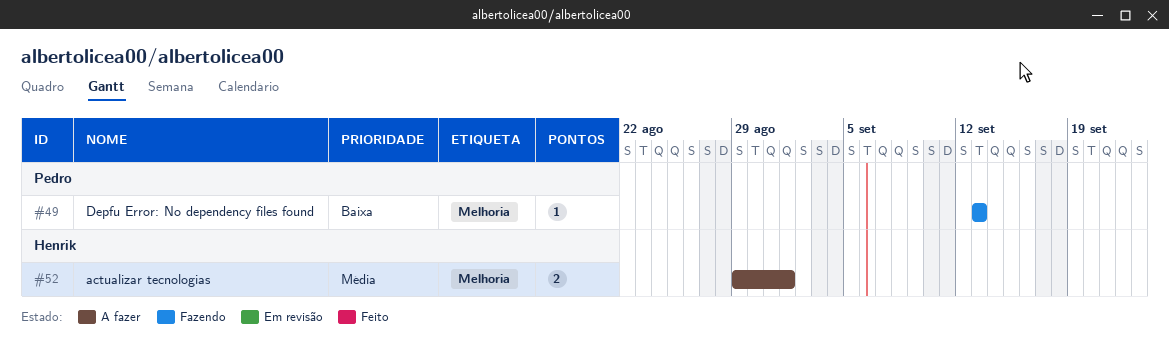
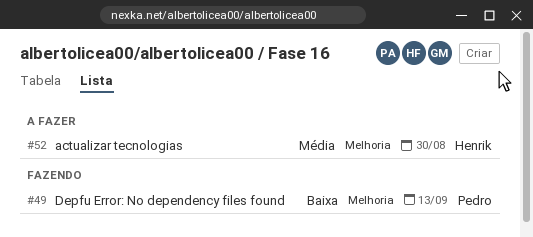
#52, due: Sep 1 -> Aug 30

